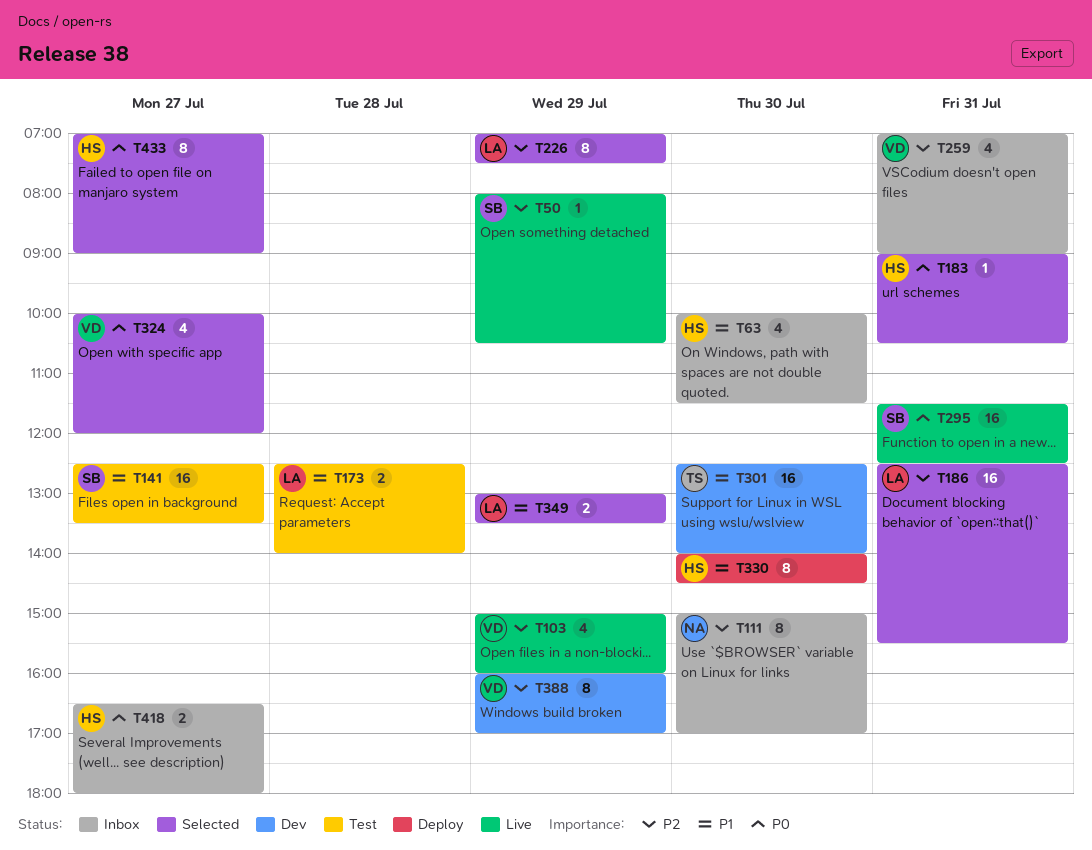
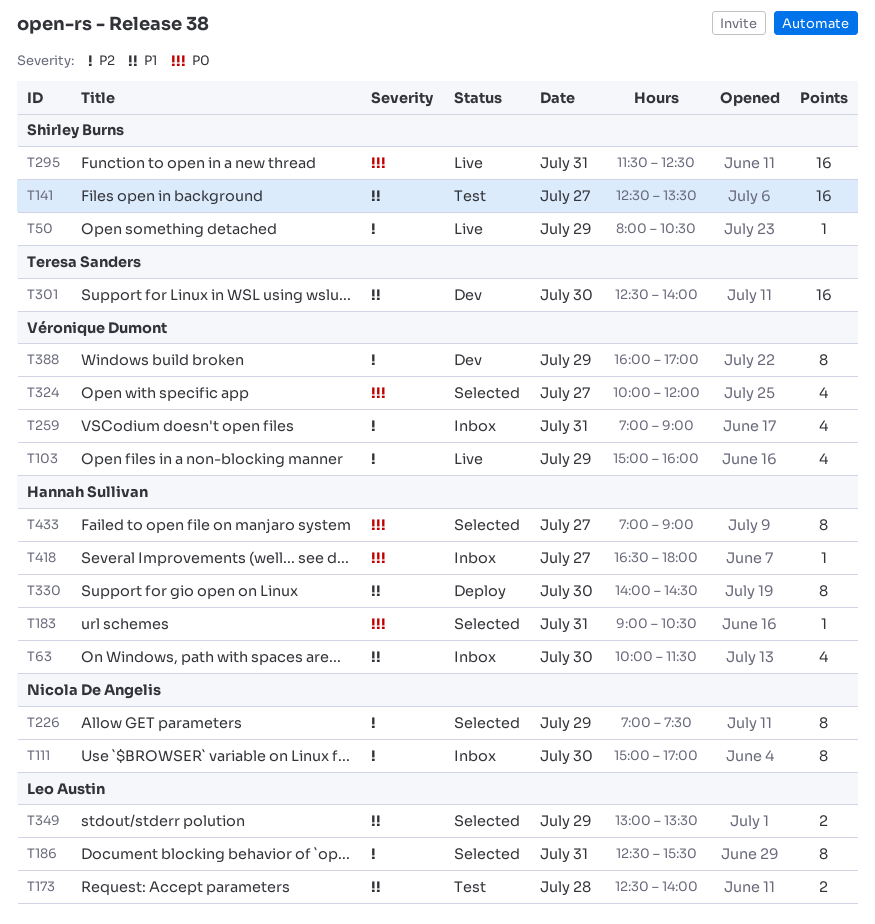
T186, estimate: 16 -> 8
T226, owner: Leo Austin -> Nicola De Angelis
T418, estimate: 2 -> 1

